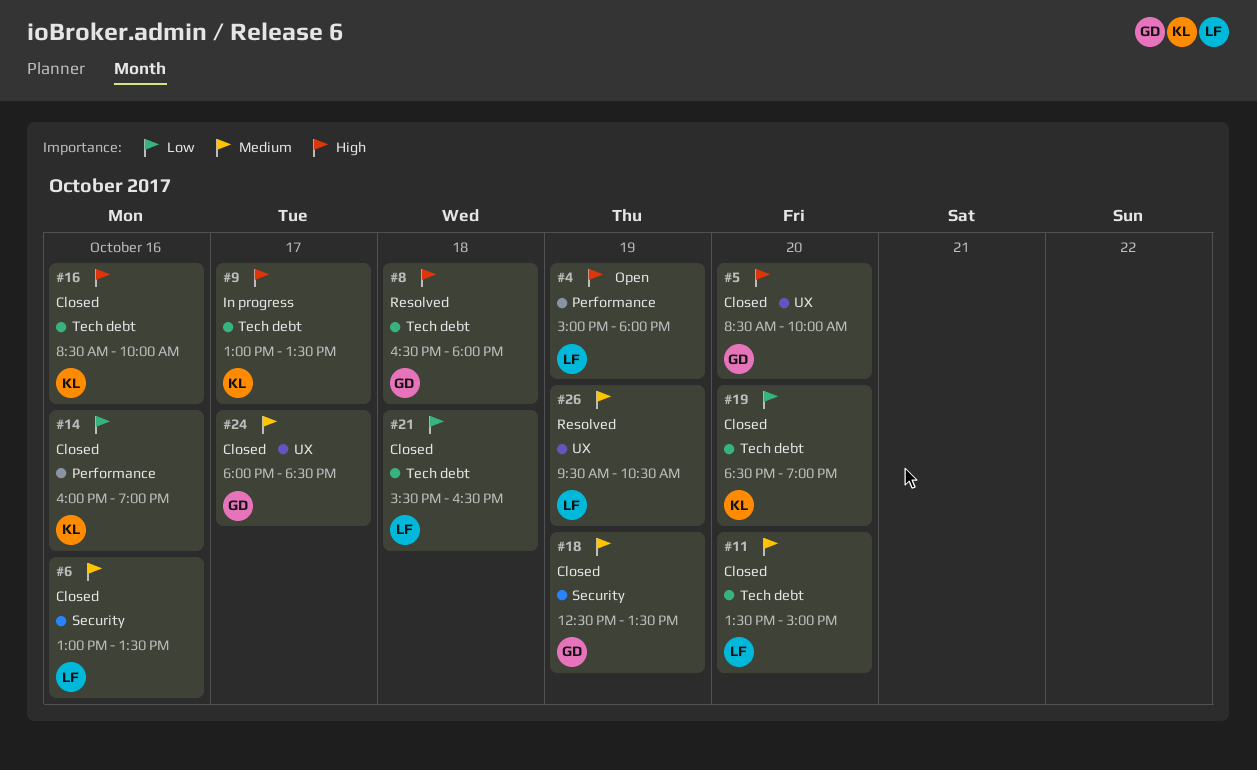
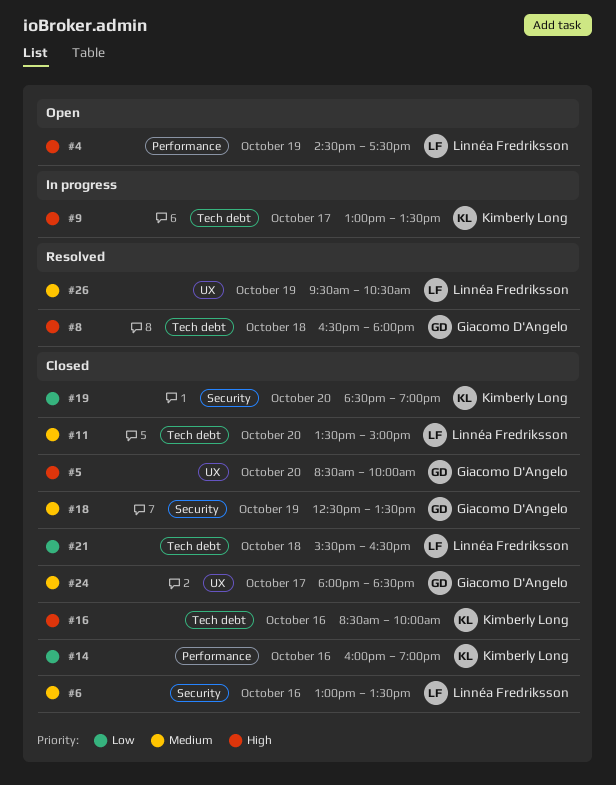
#4, begins: 15:00 -> 14:30
#4, ends: 18:00 -> 17:30
#19, label: Tech debt -> Security

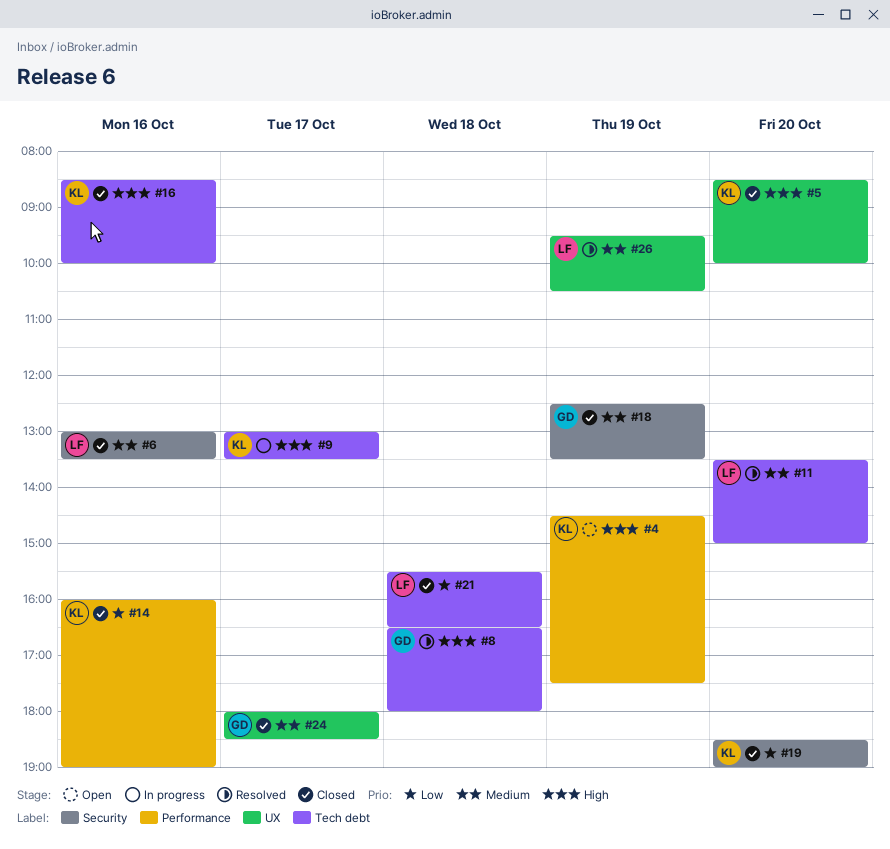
#4, owner: Linnéa Fredriksson -> Kimberly Long
#5, owner: Giacomo D'Angelo -> Kimberly Long
#11, status: Closed -> Resolved

